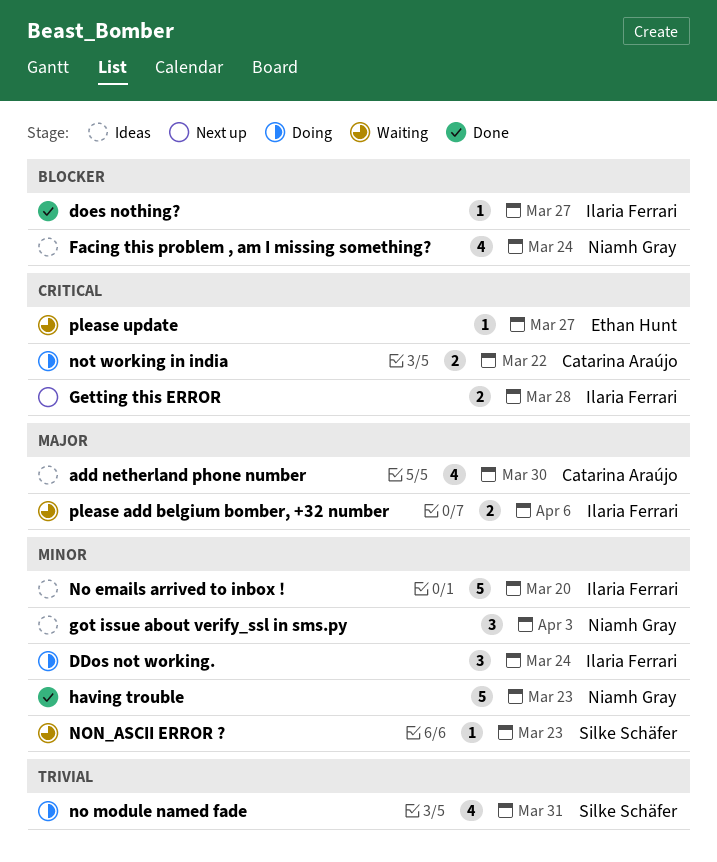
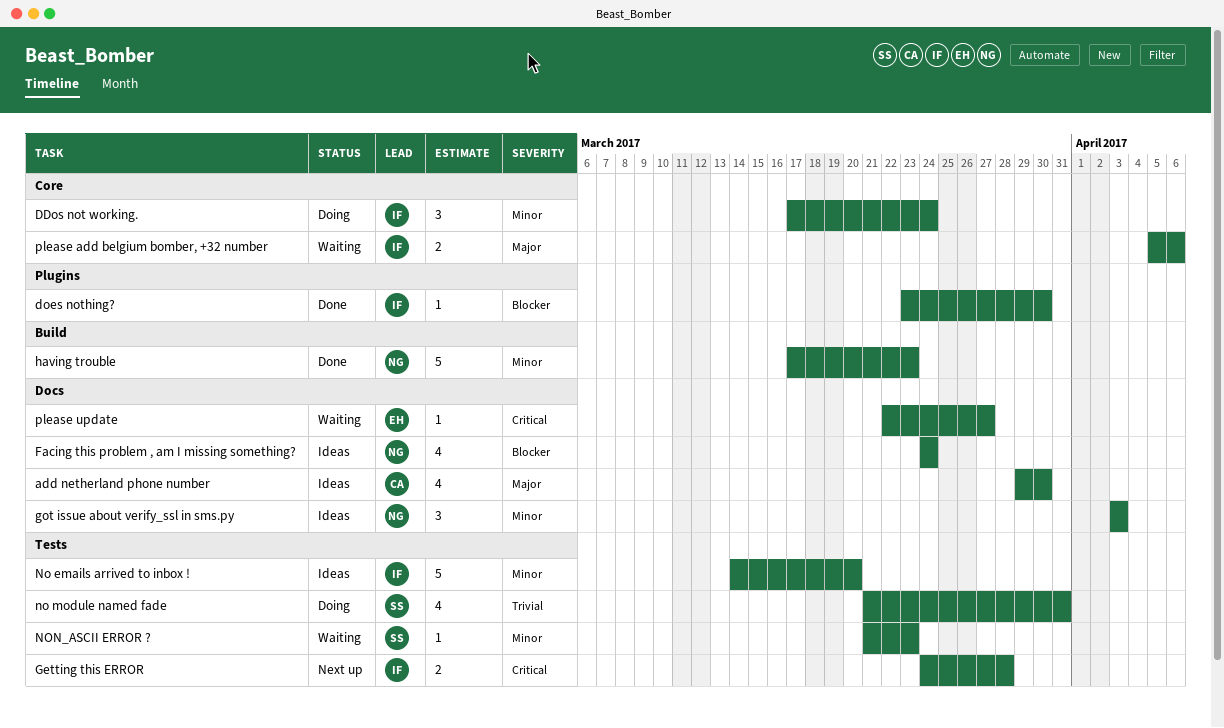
does nothing?, due: Mar 27 -> Mar 30
not working in india: present -> none

